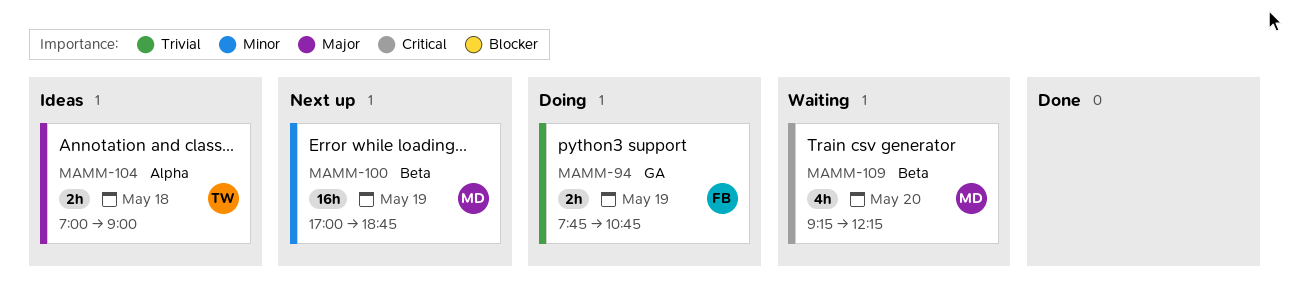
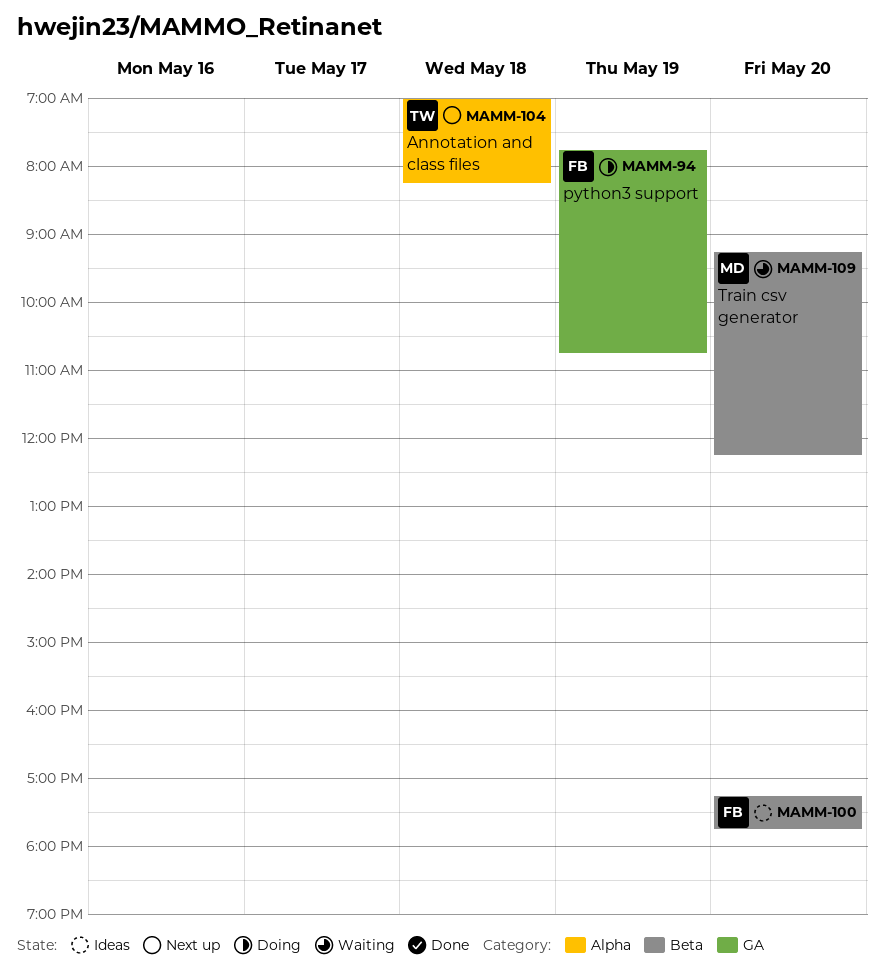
MAMM-100, status: Next up -> Ideas
MAMM-100, owner: MD -> FB
MAMM-100, day: May 19 -> May 20
MAMM-100, begins: 17:00 -> 17:15
MAMM-100, ends: 18:45 -> 17:45
MAMM-104, status: Ideas -> Next up
MAMM-104, ends: 09:00 -> 08:15

